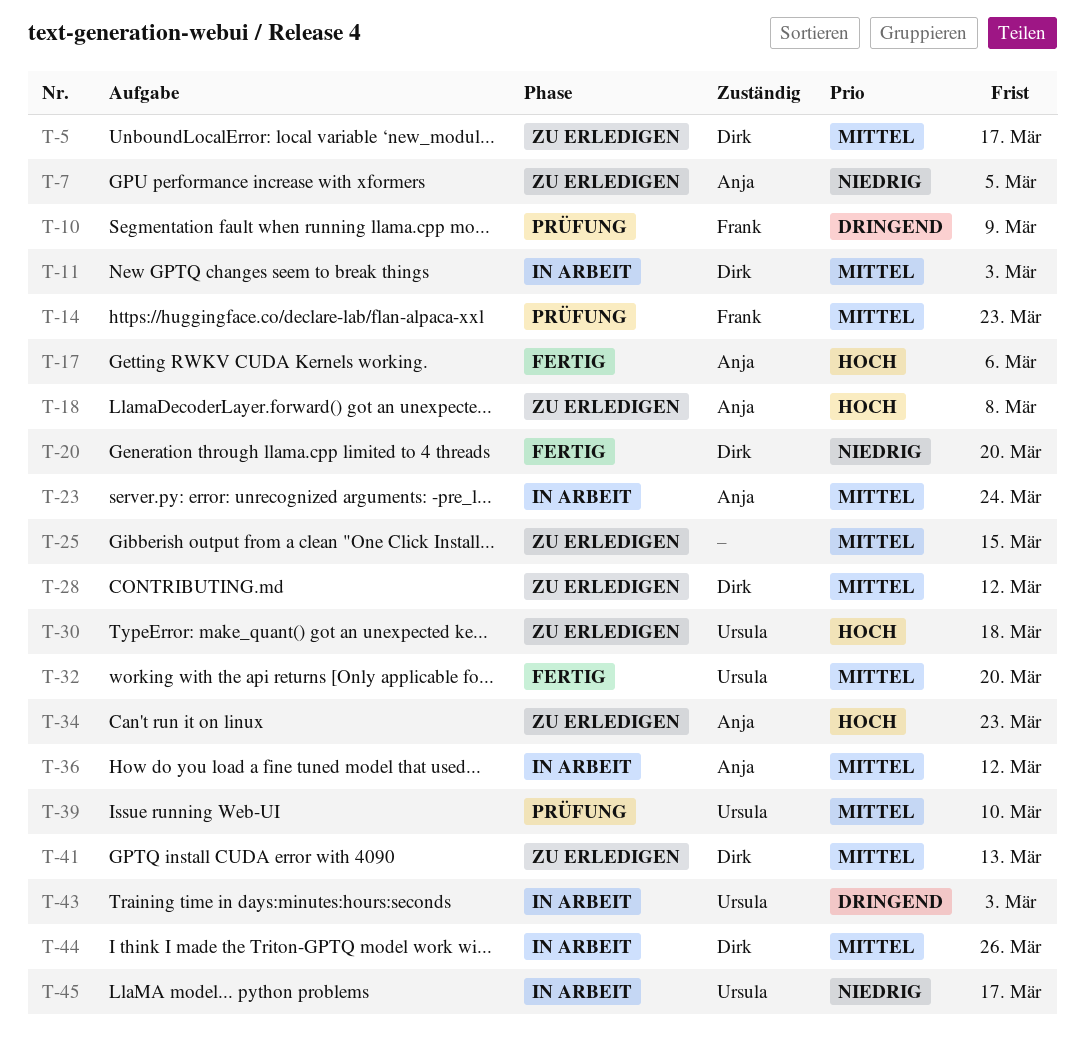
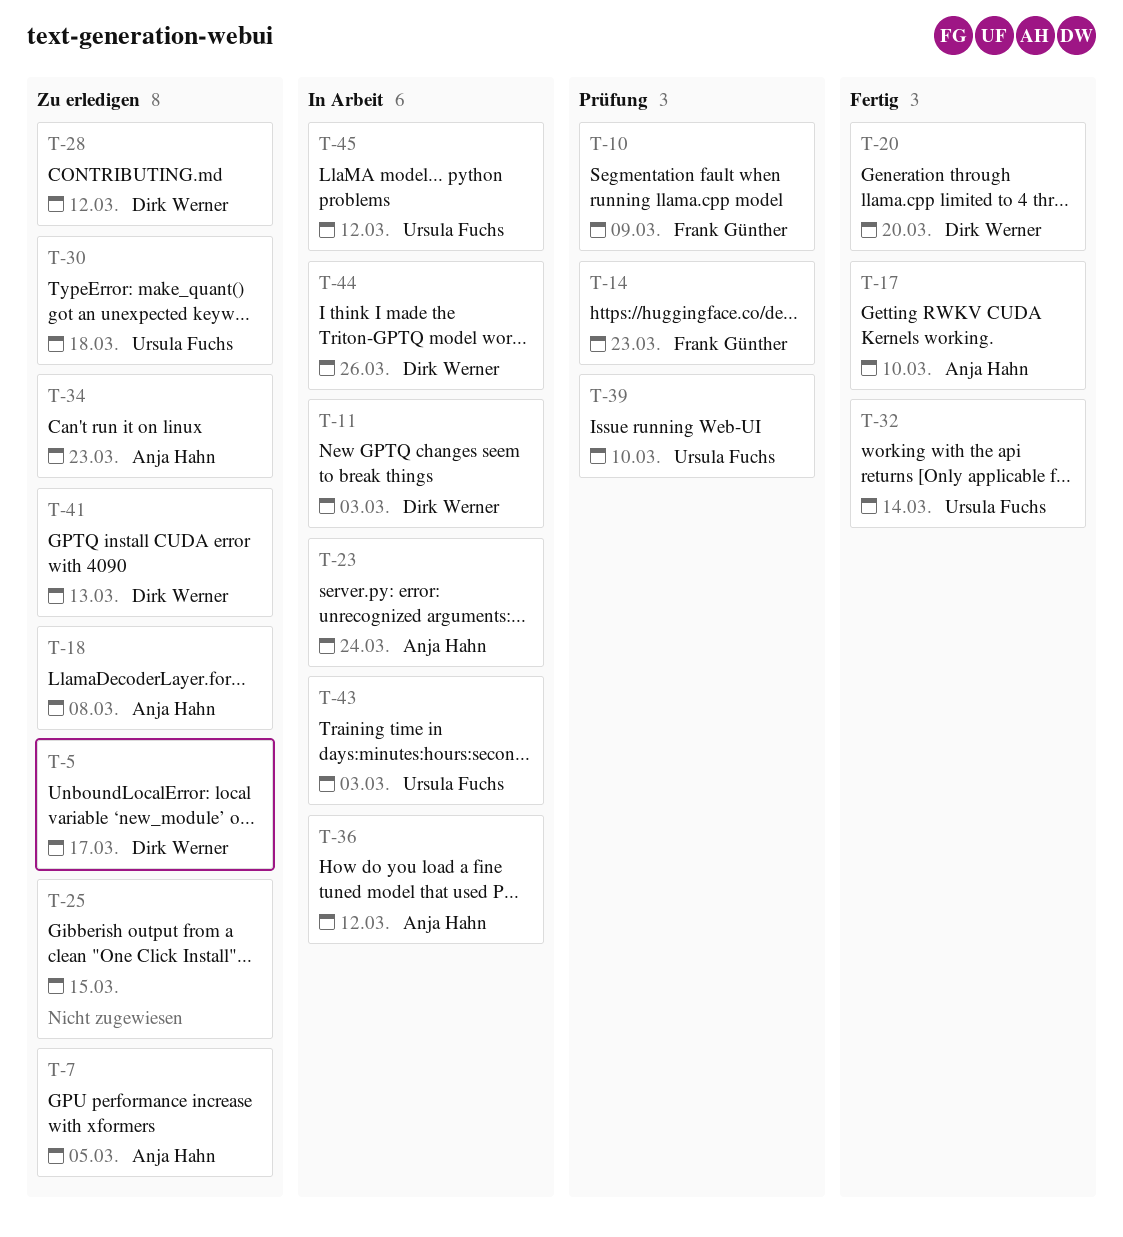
T-17, due: Mar 6 -> Mar 10
T-32, due: Mar 20 -> Mar 14
T-45, due: Mar 17 -> Mar 12

